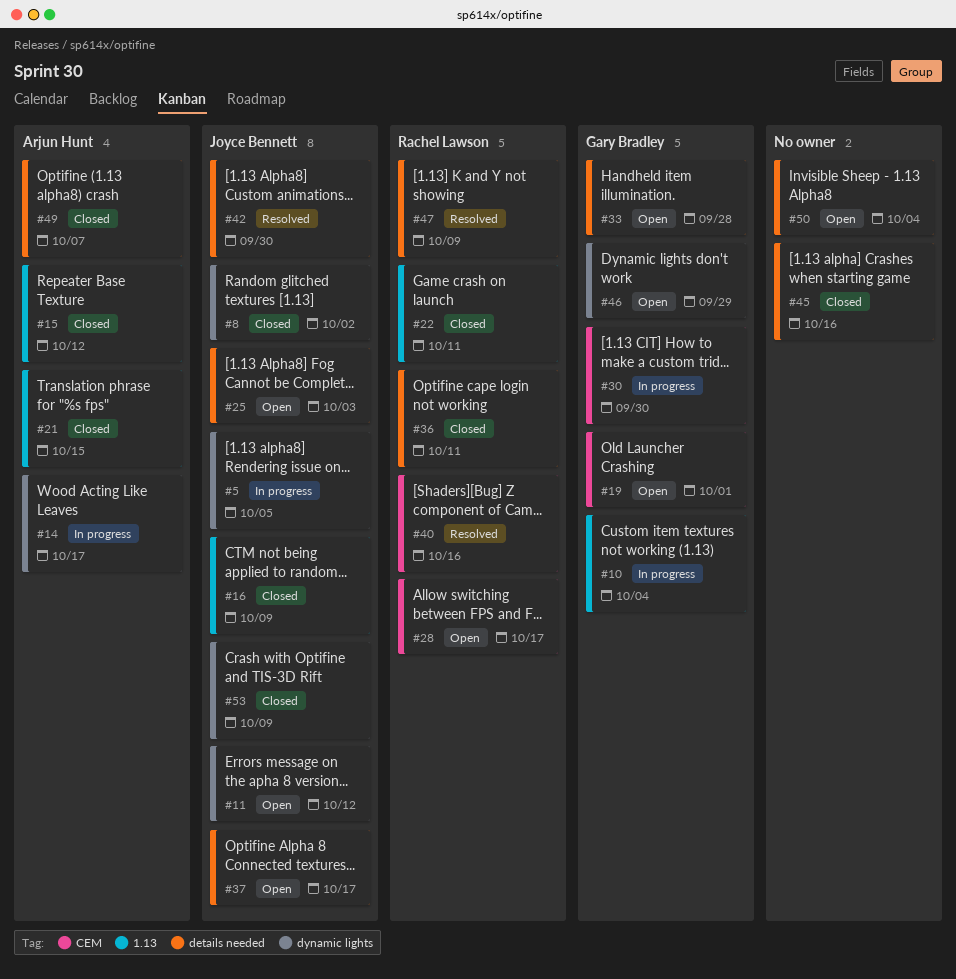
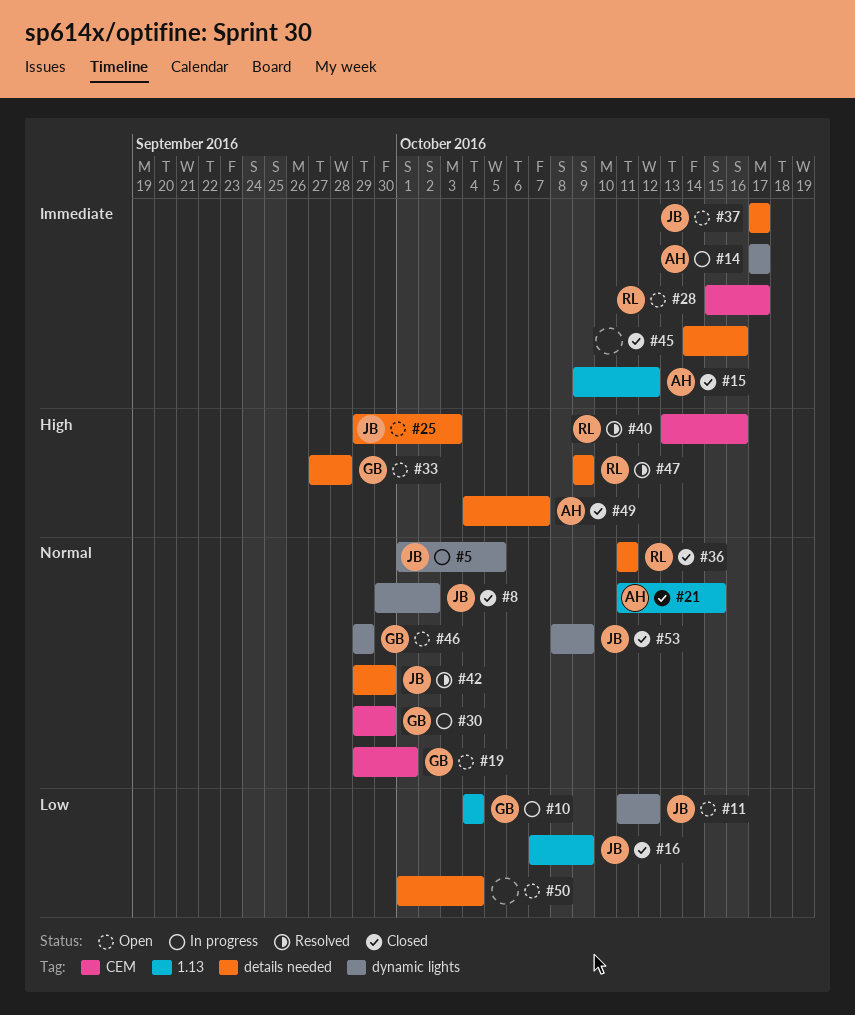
#22: present -> none

